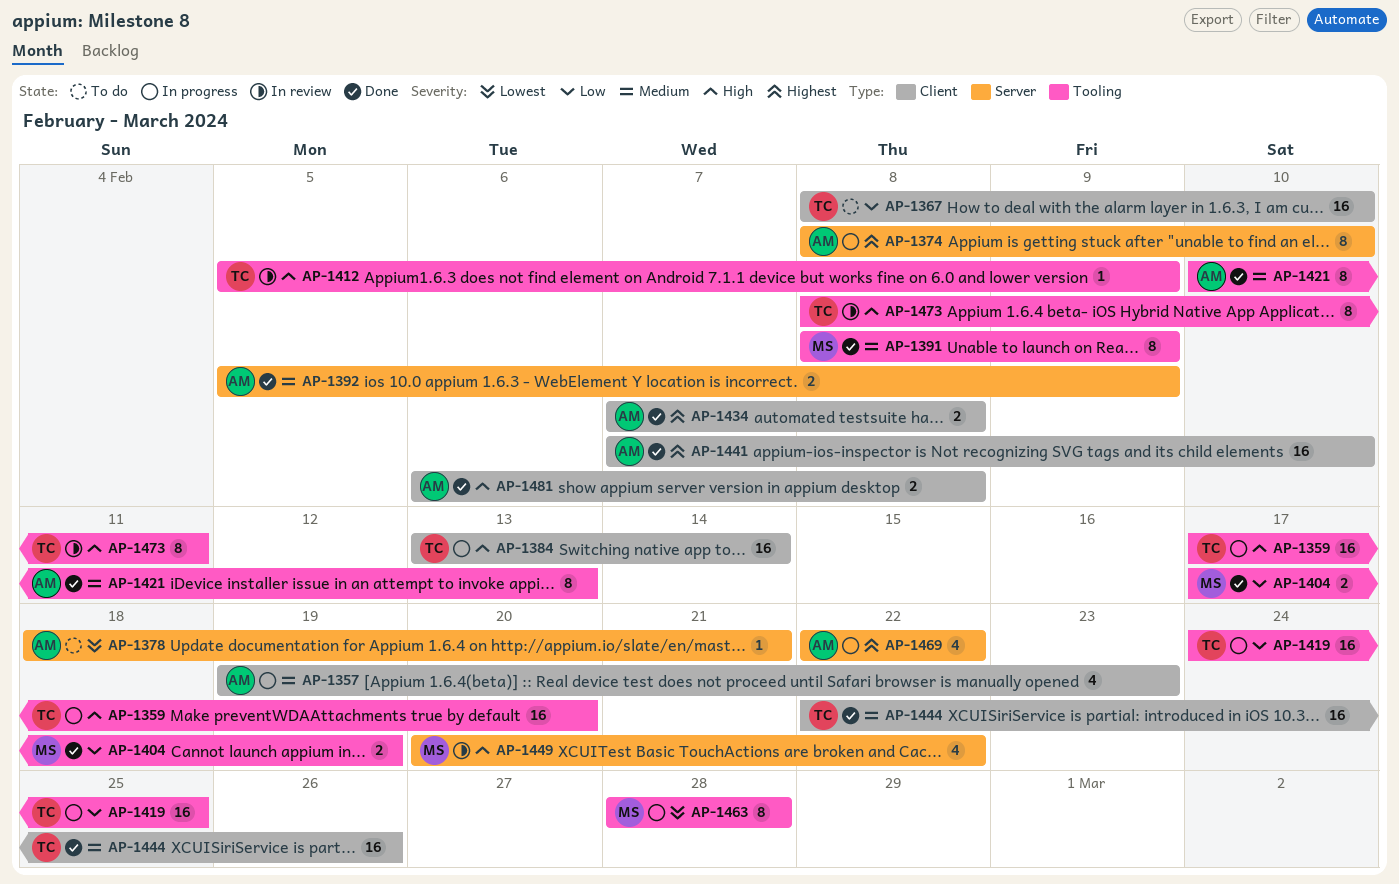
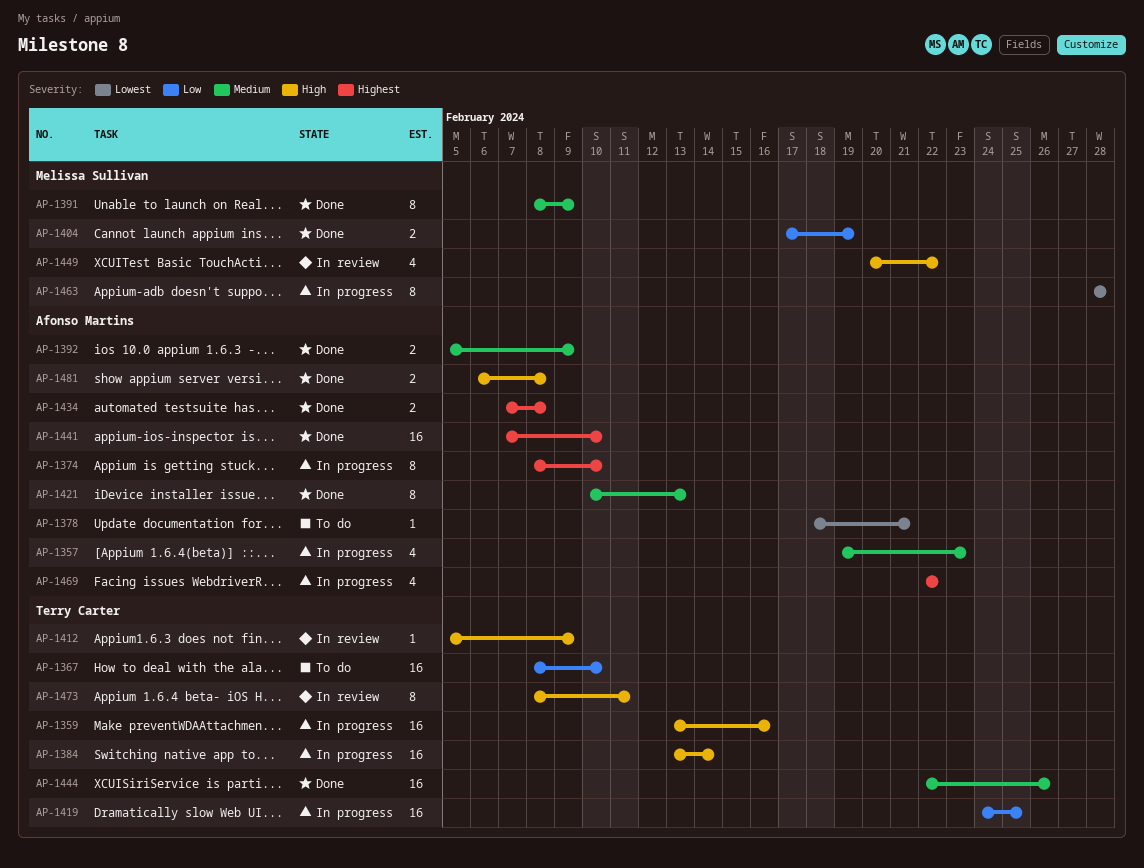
AP-1359, start: Feb 17 -> Feb 13
AP-1359, due: Feb 20 -> Feb 16

